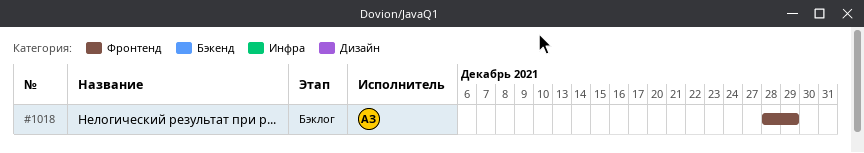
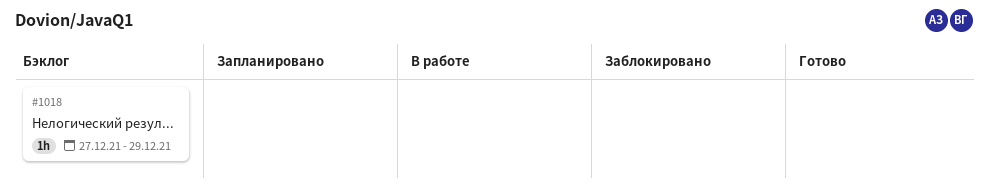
#1018, start: Dec 28 -> Dec 27

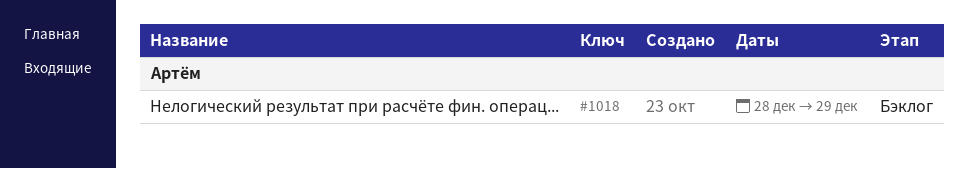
#1018, start: Dec 27 -> Dec 28

